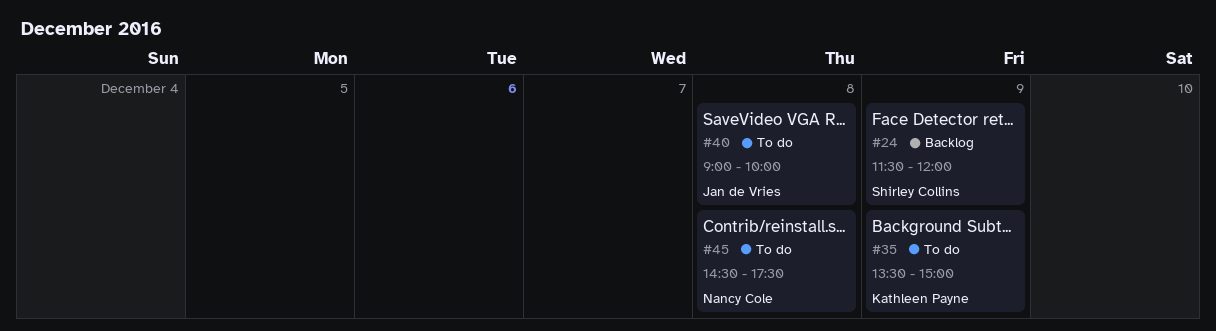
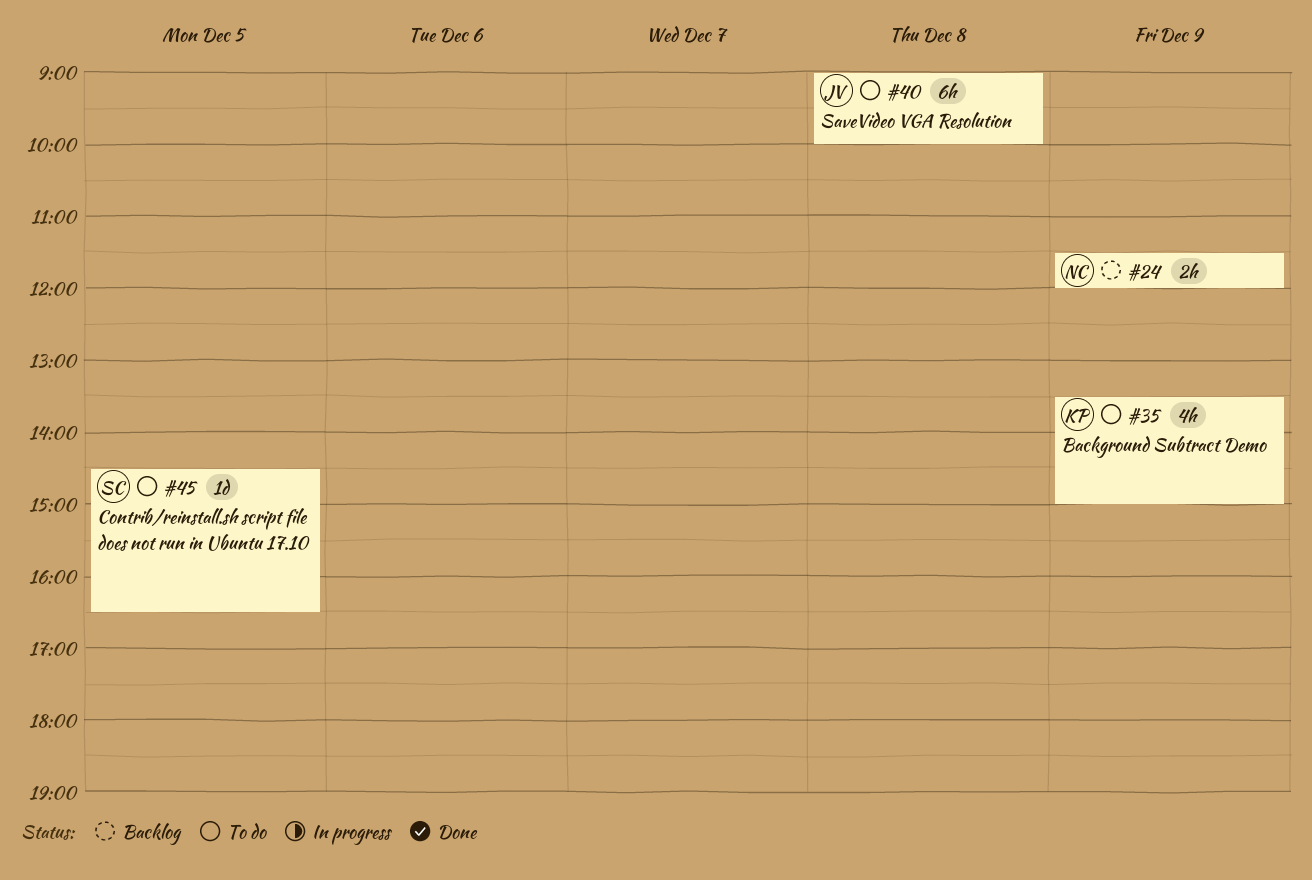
#24, owner: Shirley Collins -> Nancy Cole
#45, owner: Nancy Cole -> Shirley Collins
#45, day: Dec 8 -> Dec 5
#45, ends: 17:30 -> 16:30

